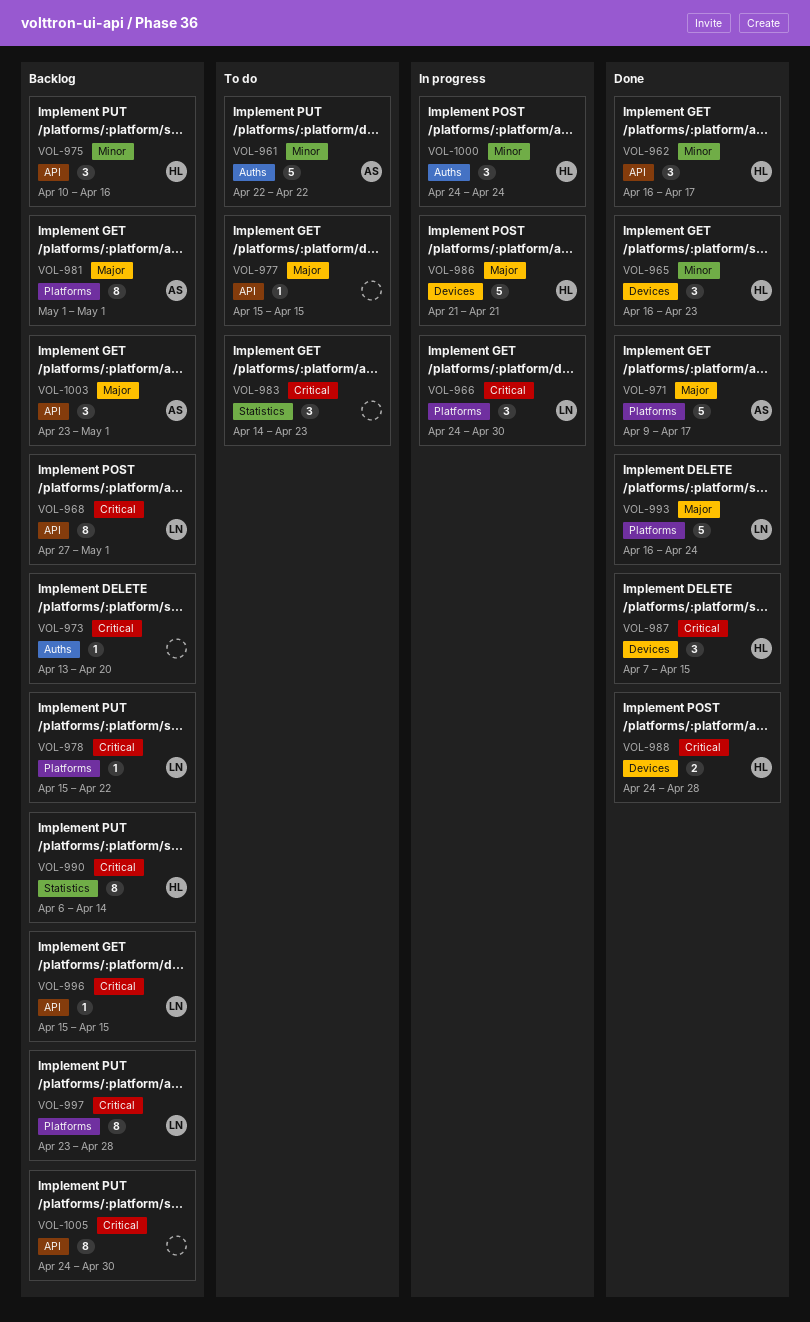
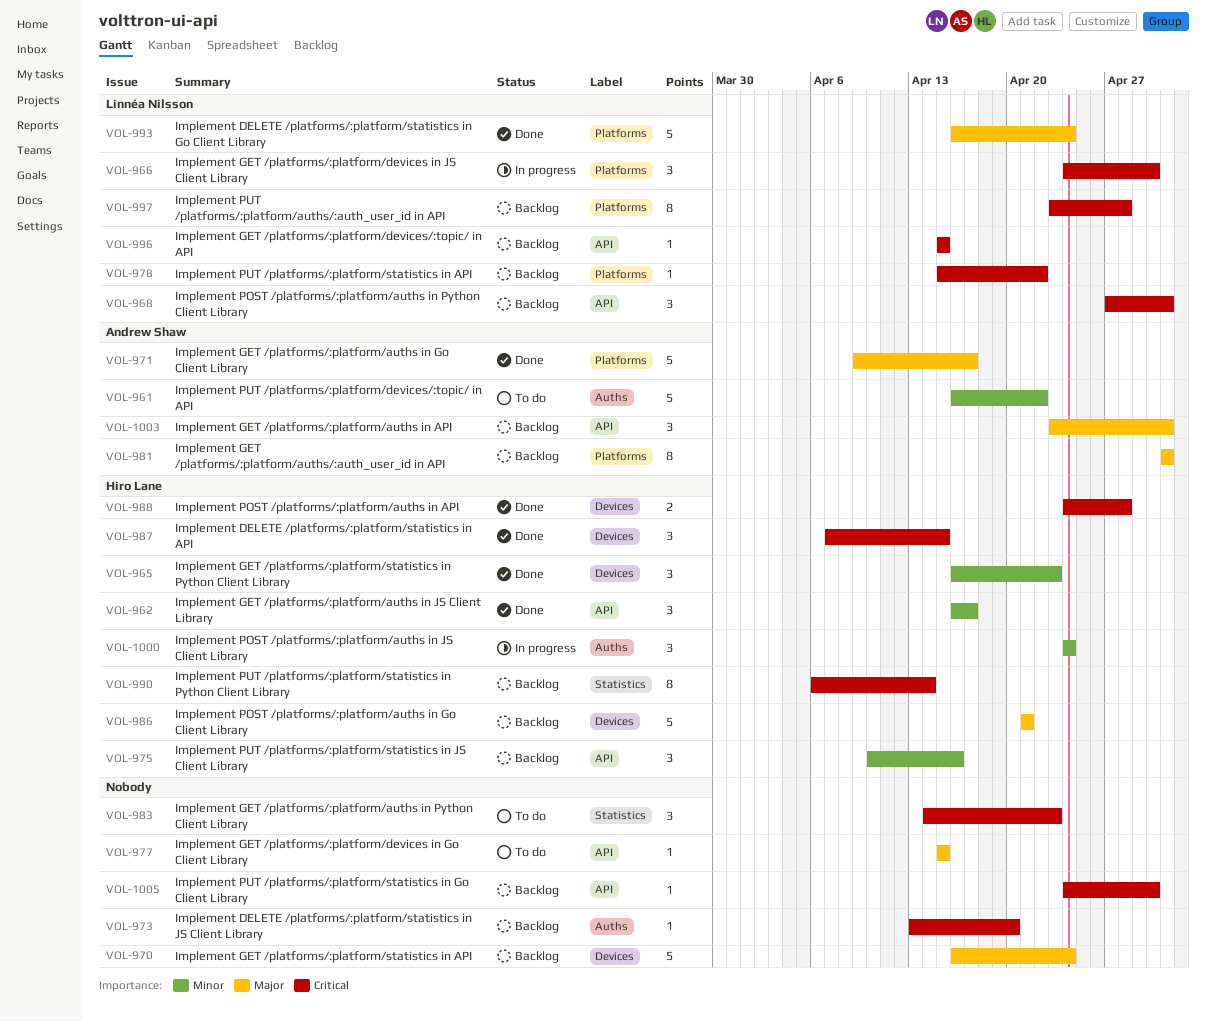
VOL-961, start: Apr 22 -> Apr 16
VOL-968, estimate: 8 -> 3
VOL-970: none -> present
VOL-986, status: In progress -> Backlog
VOL-1005, estimate: 8 -> 1

